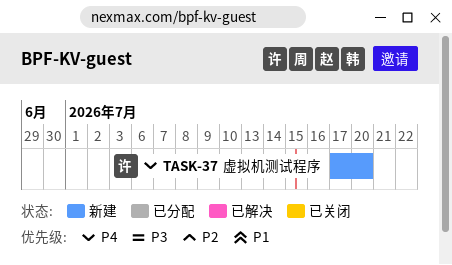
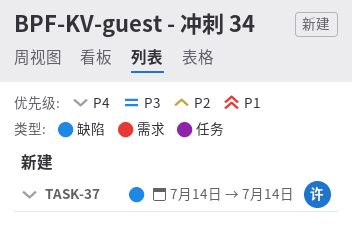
TASK-37, start: Jul 17 -> Jul 14
TASK-37, due: Jul 20 -> Jul 14

